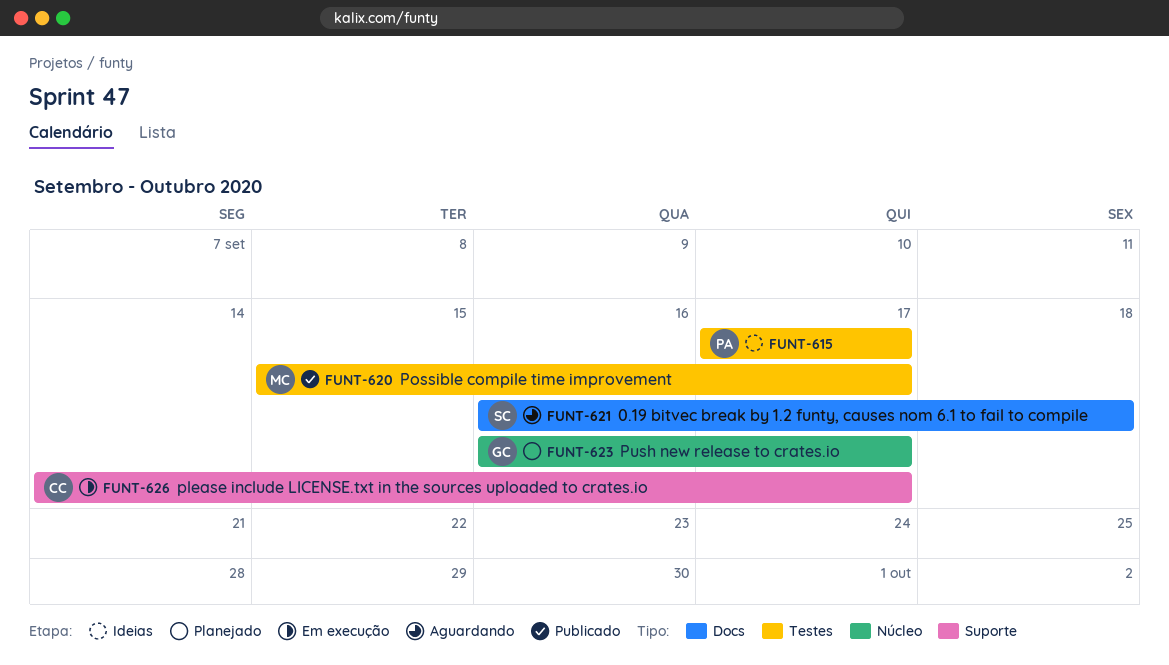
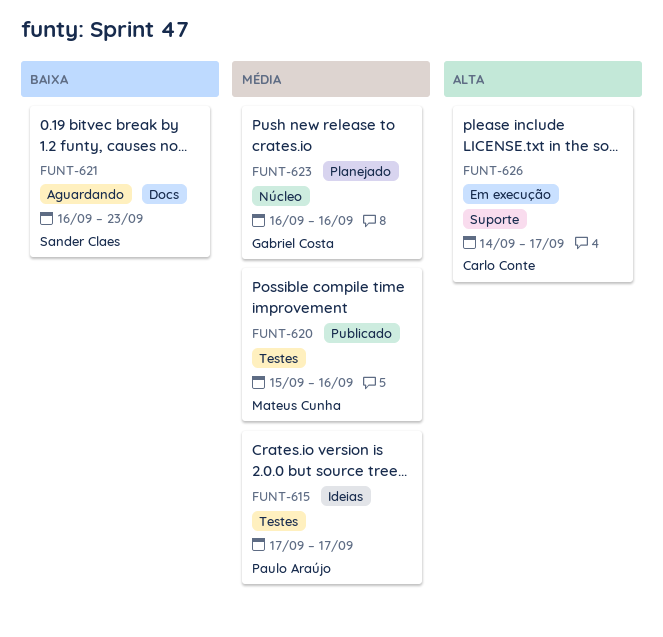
FUNT-620, due: Sep 17 -> Sep 16
FUNT-621, due: Sep 18 -> Sep 23
FUNT-623, due: Sep 17 -> Sep 16

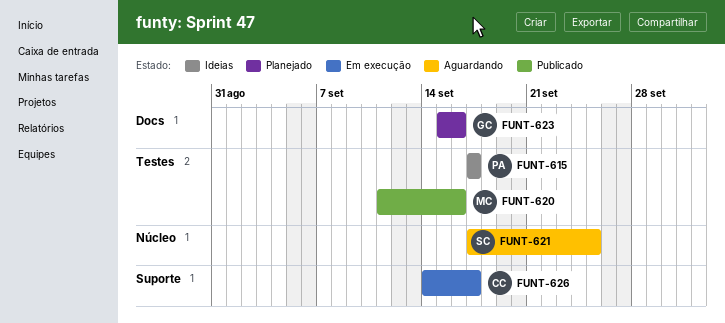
FUNT-620, start: Sep 15 -> Sep 11
FUNT-621, label: Docs -> Núcleo
FUNT-621, start: Sep 16 -> Sep 17
FUNT-621, due: Sep 23 -> Sep 25
FUNT-623, label: Núcleo -> Docs
FUNT-623, start: Sep 16 -> Sep 15

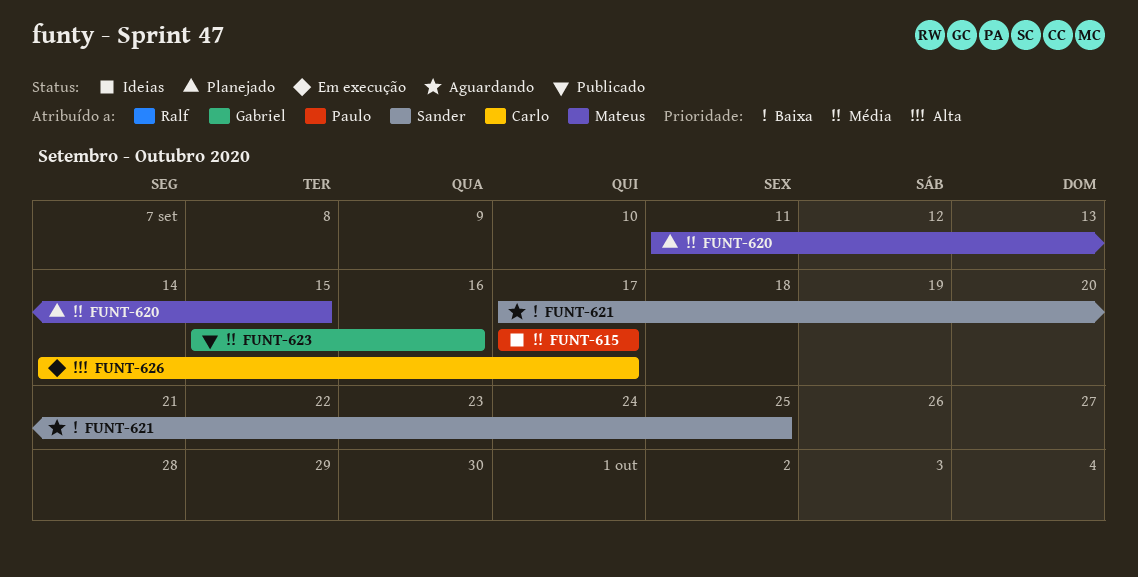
FUNT-620, status: Publicado -> Planejado
FUNT-620, due: Sep 16 -> Sep 15
FUNT-623, status: Planejado -> Publicado

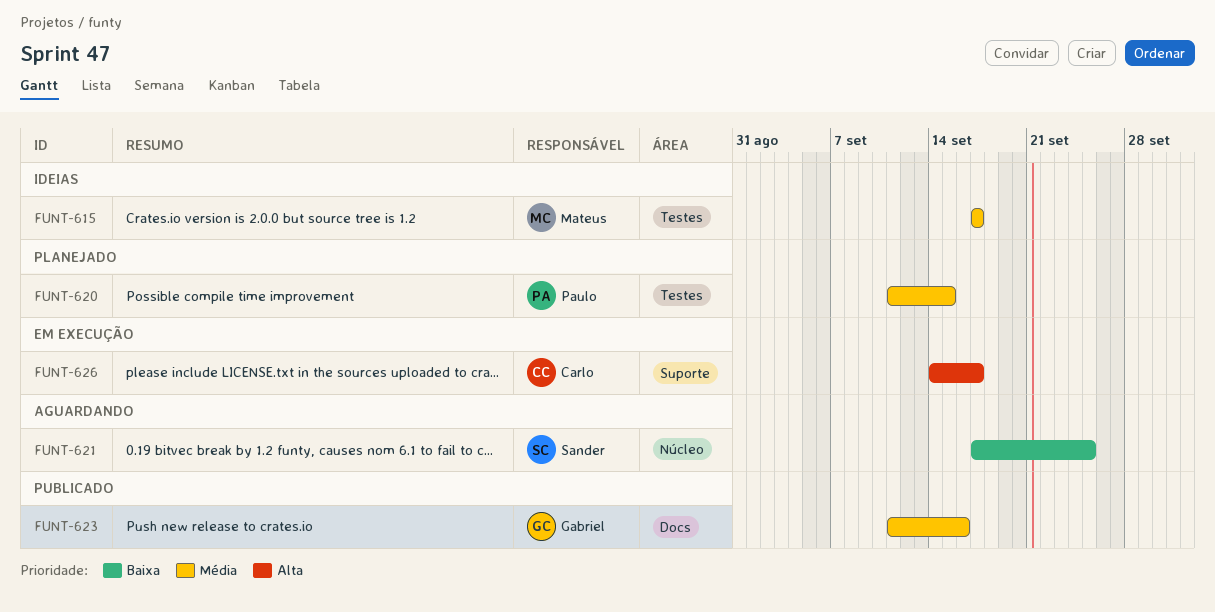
FUNT-615, owner: Paulo -> Mateus
FUNT-620, owner: Mateus -> Paulo
FUNT-623, start: Sep 15 -> Sep 11

